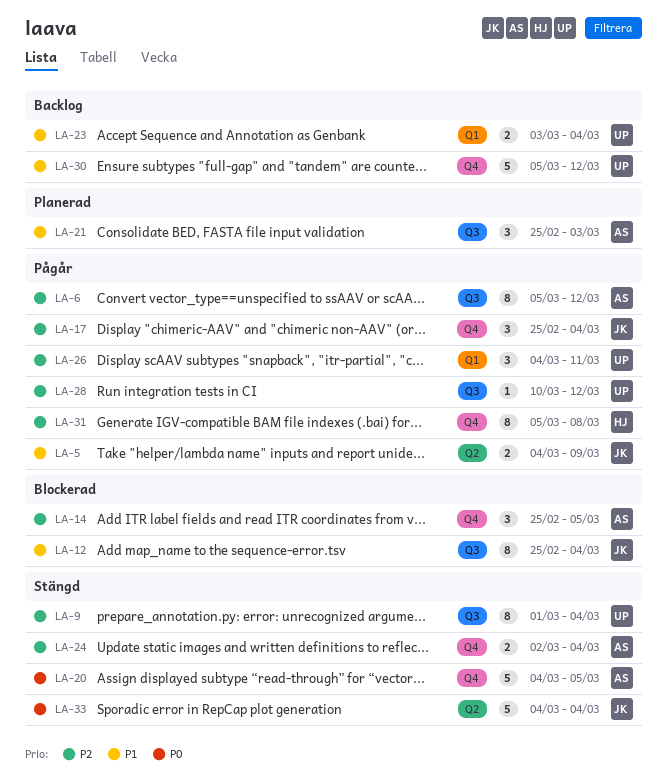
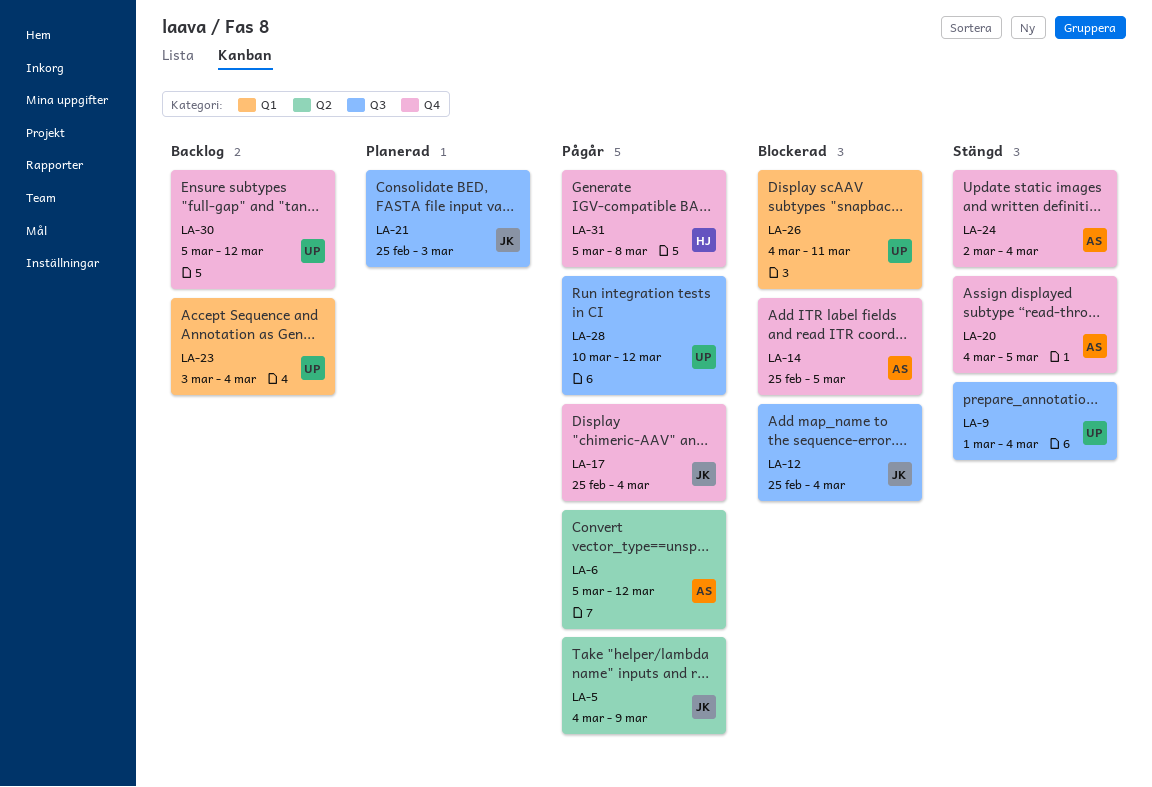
LA-6, label: Q3 -> Q2
LA-21, owner: AS -> JK
LA-26, status: Pågår -> Blockerad
LA-33: present -> none

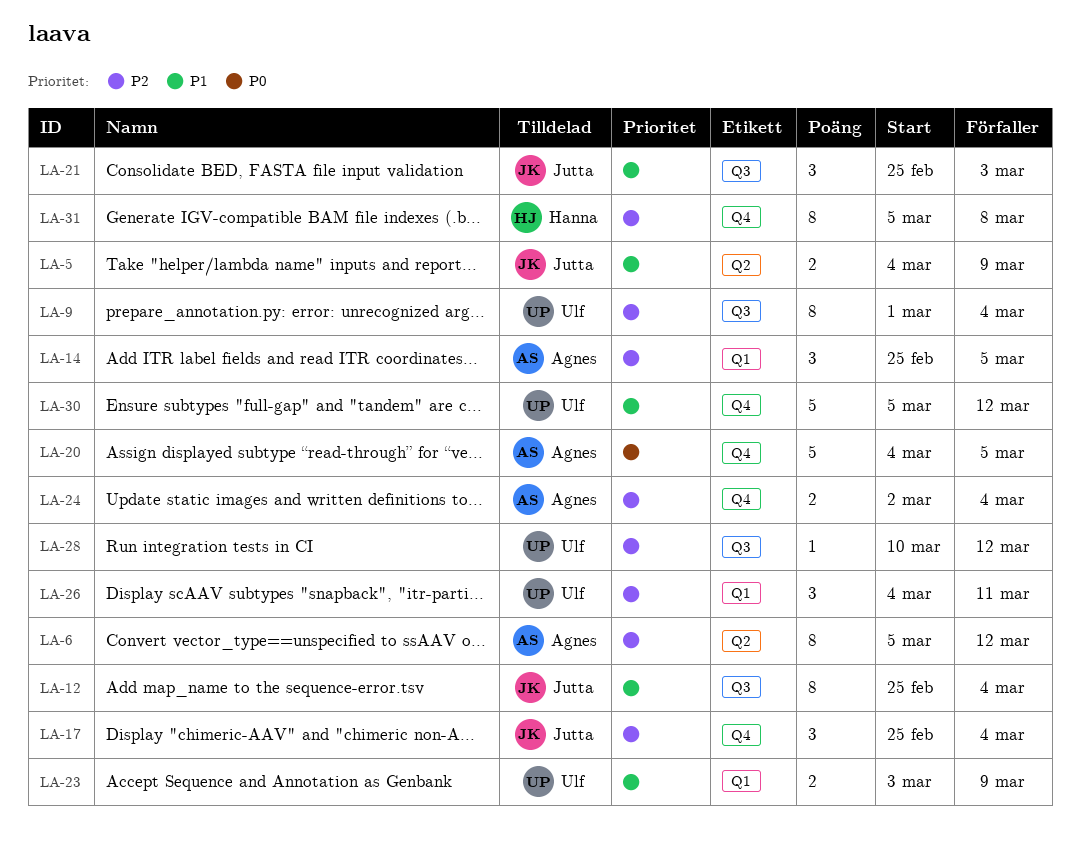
LA-14, label: Q4 -> Q1
LA-23, due: Mar 4 -> Mar 9

